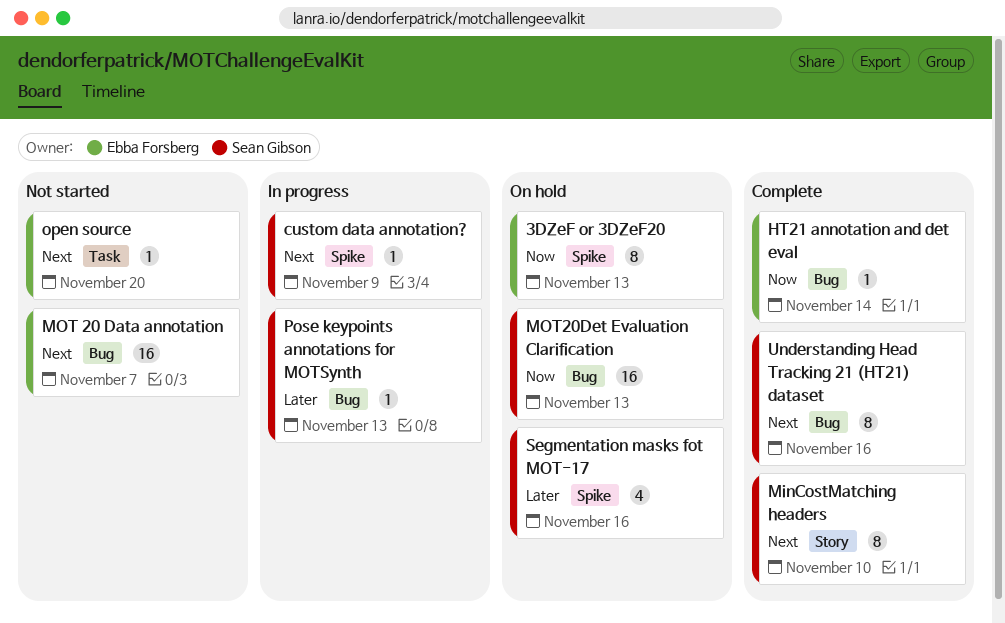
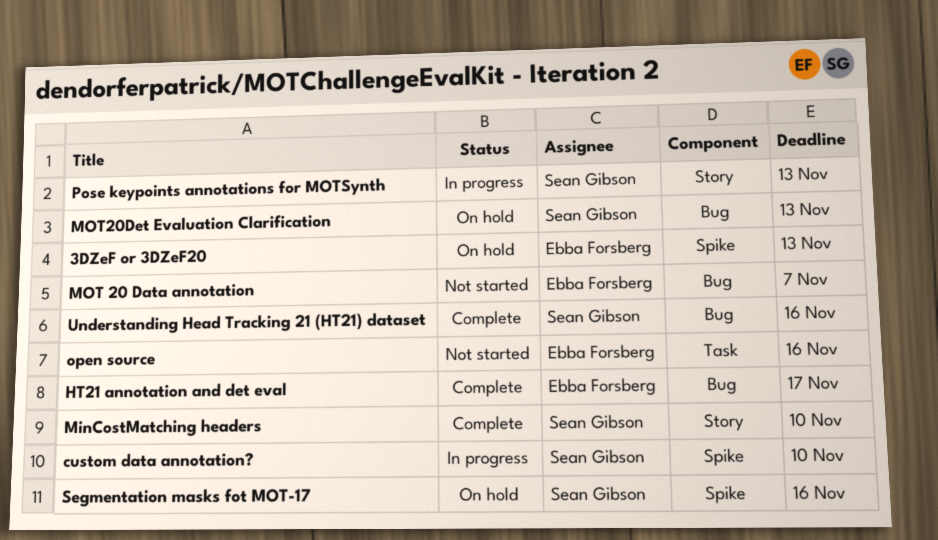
custom data annotation?, due: Nov 9 -> Nov 10
HT21 annotation and det eval, due: Nov 14 -> Nov 17
open source, due: Nov 20 -> Nov 16
Pose keypoints annotations for MOTSynth, label: Bug -> Story

